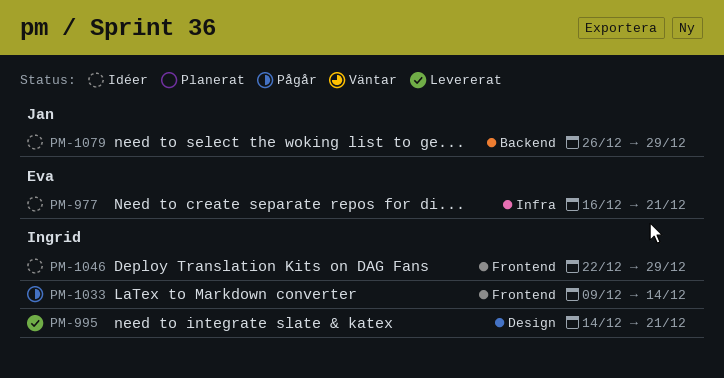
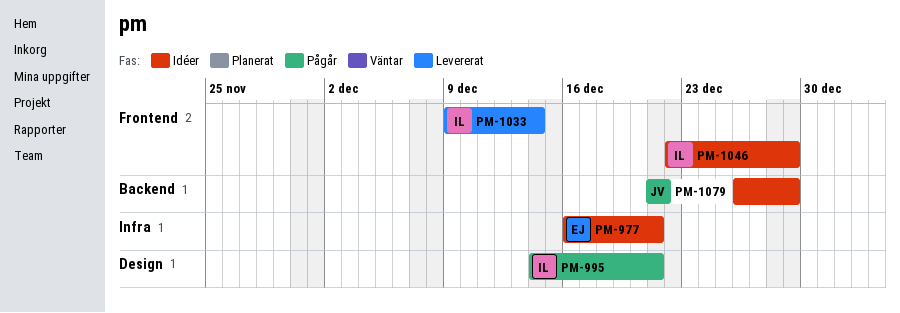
PM-995, status: Levererat -> Pågår
PM-1033, status: Pågår -> Levererat

